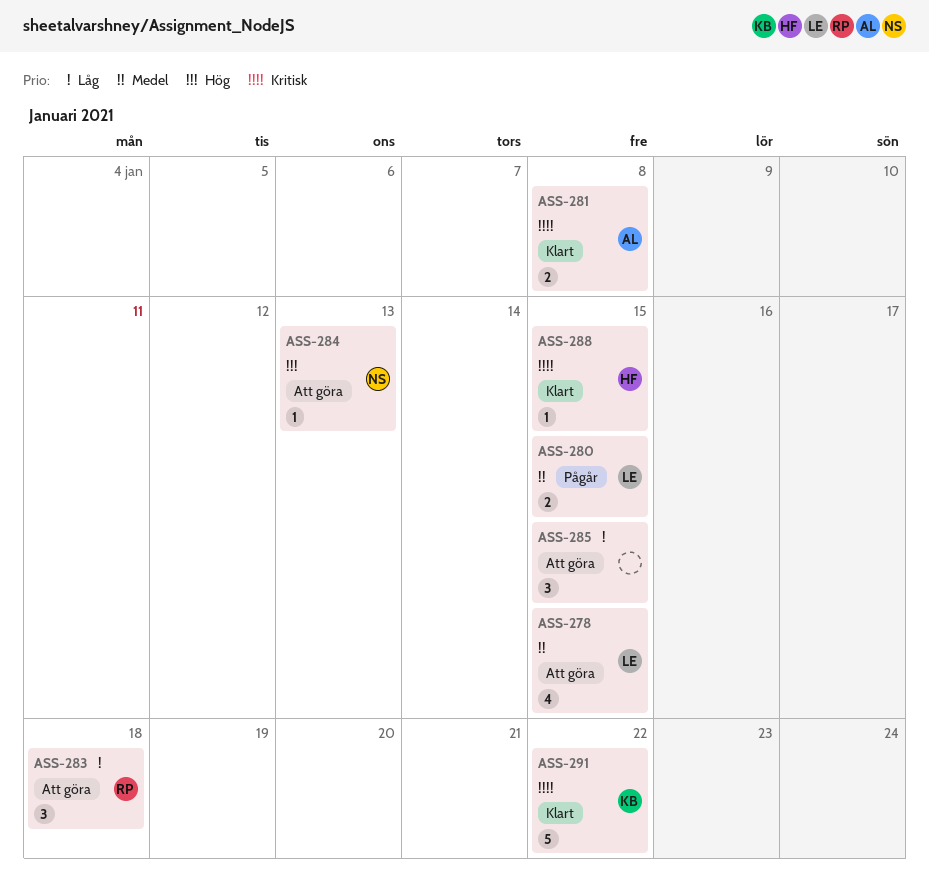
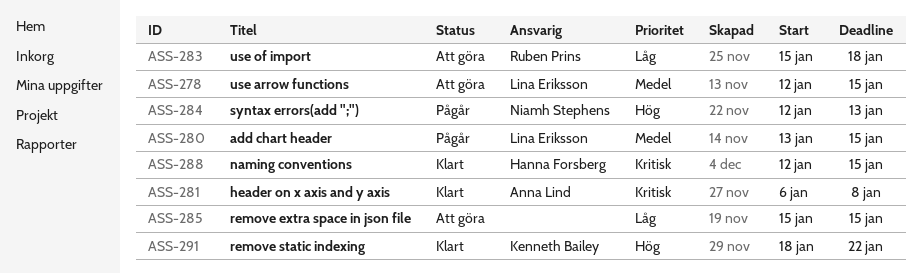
ASS-284, status: Att göra -> Pågår
ASS-291, priority: Kritisk -> Hög

